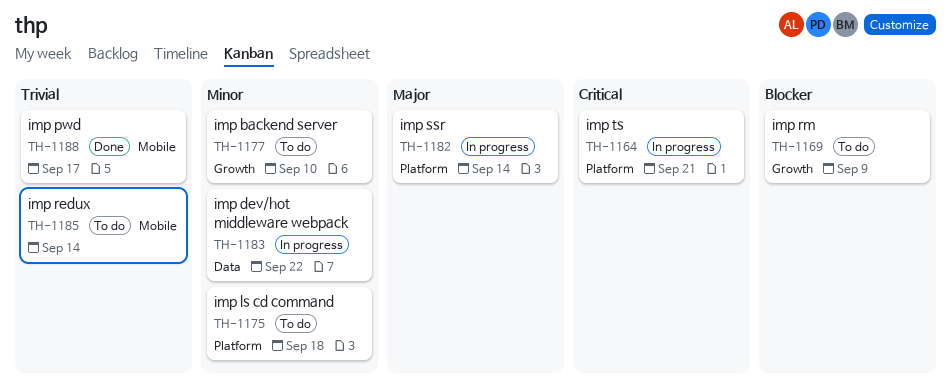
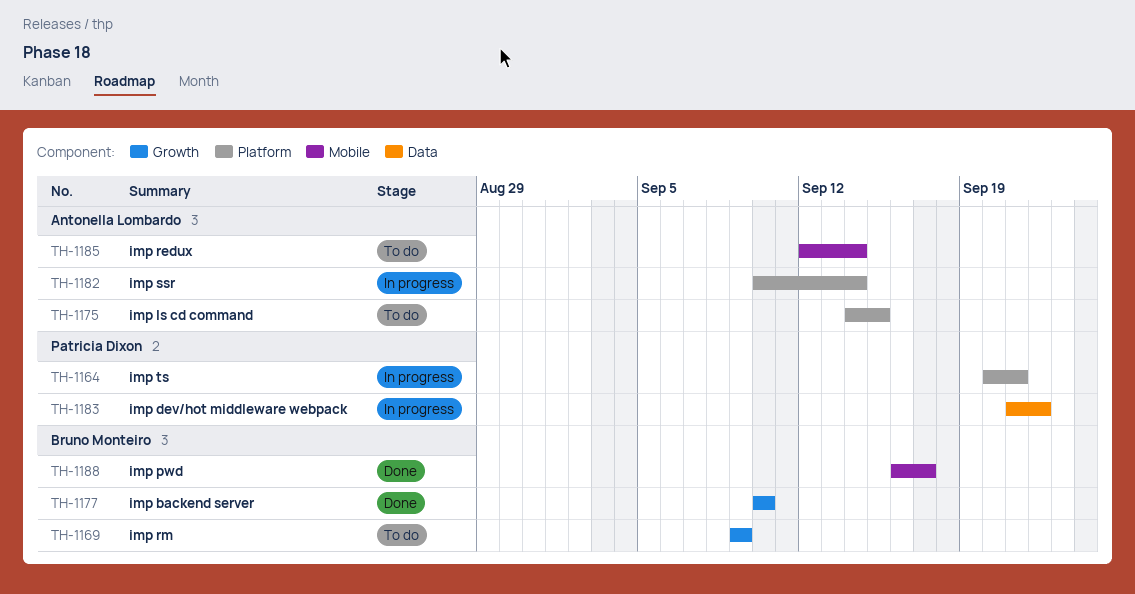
TH-1175, due: Sep 18 -> Sep 15
TH-1177, status: To do -> Done

